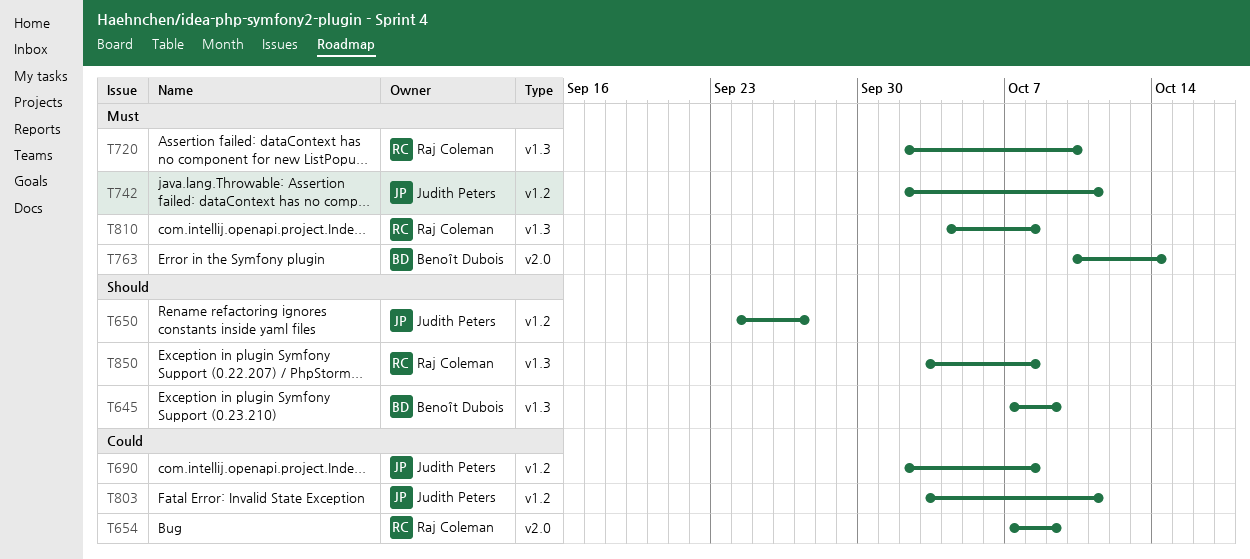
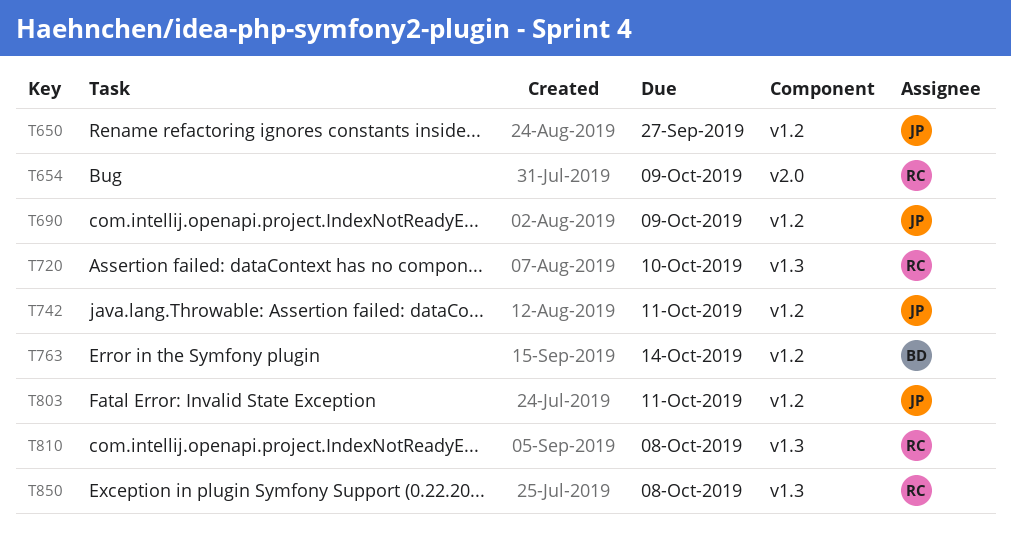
T645: present -> none
T690, due: Oct 8 -> Oct 9
T763, label: v2.0 -> v1.2

